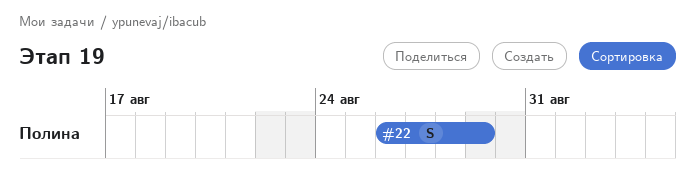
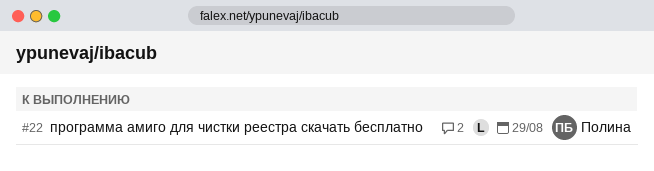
#22, estimate: S -> L

